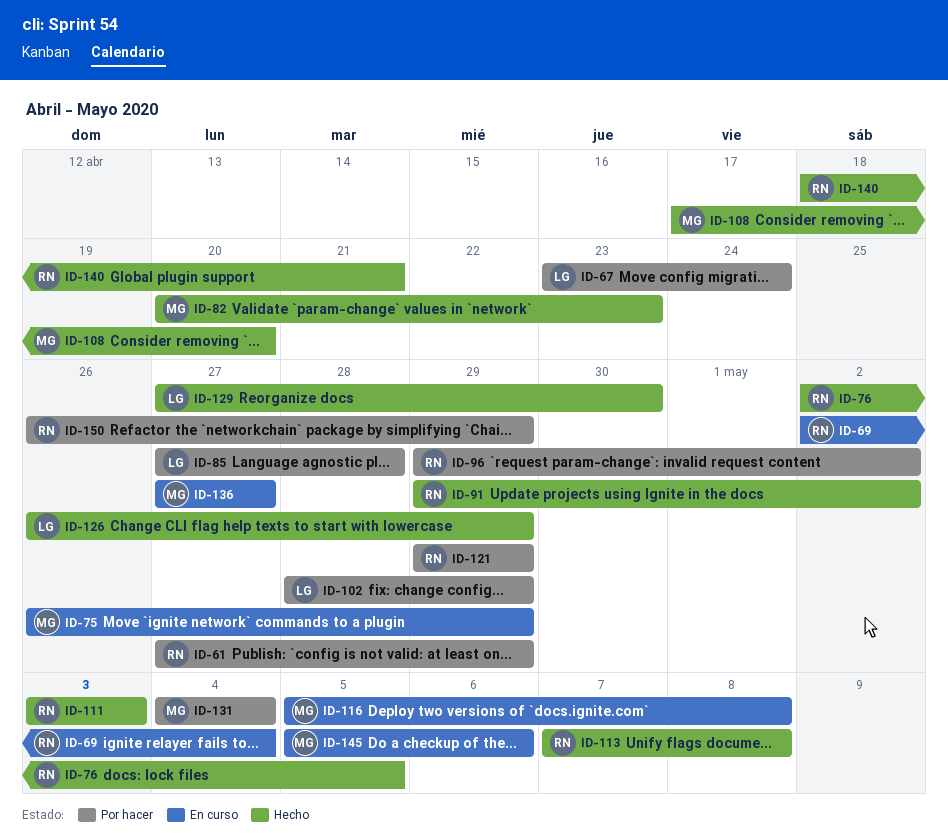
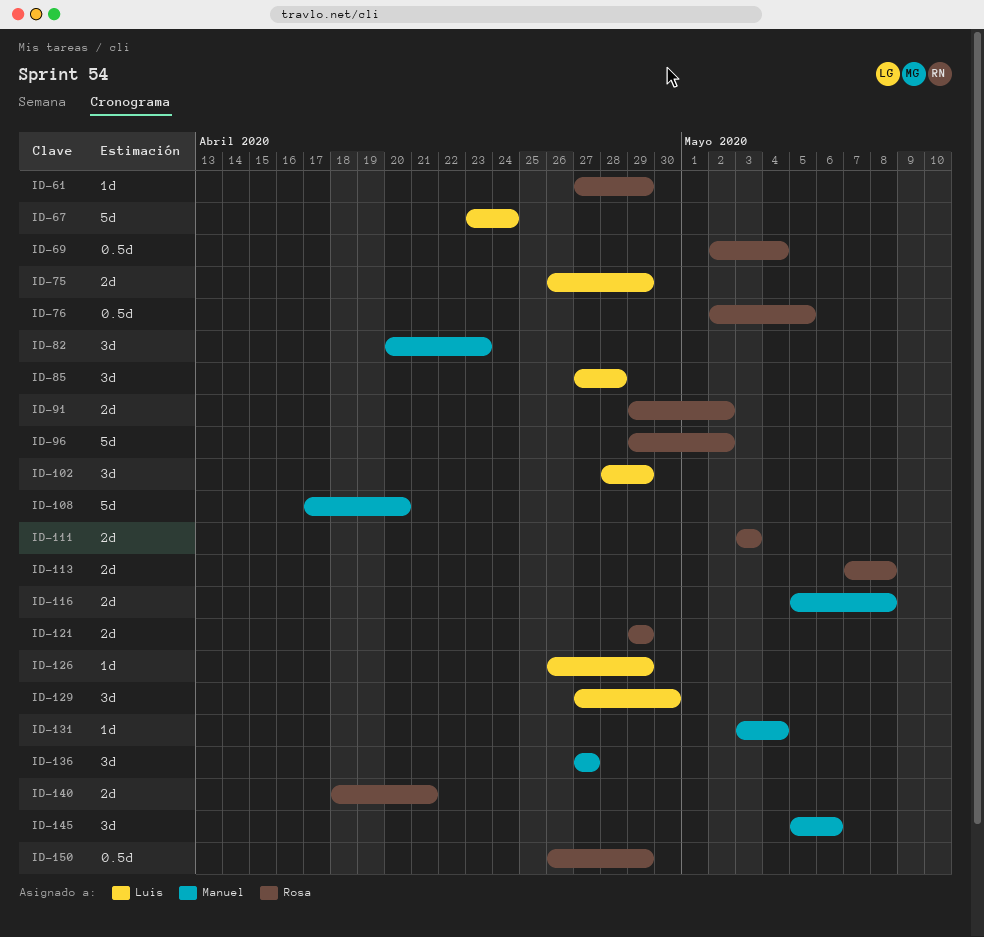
ID-75, owner: Manuel -> Luis
ID-131, start: May 4 -> May 3

